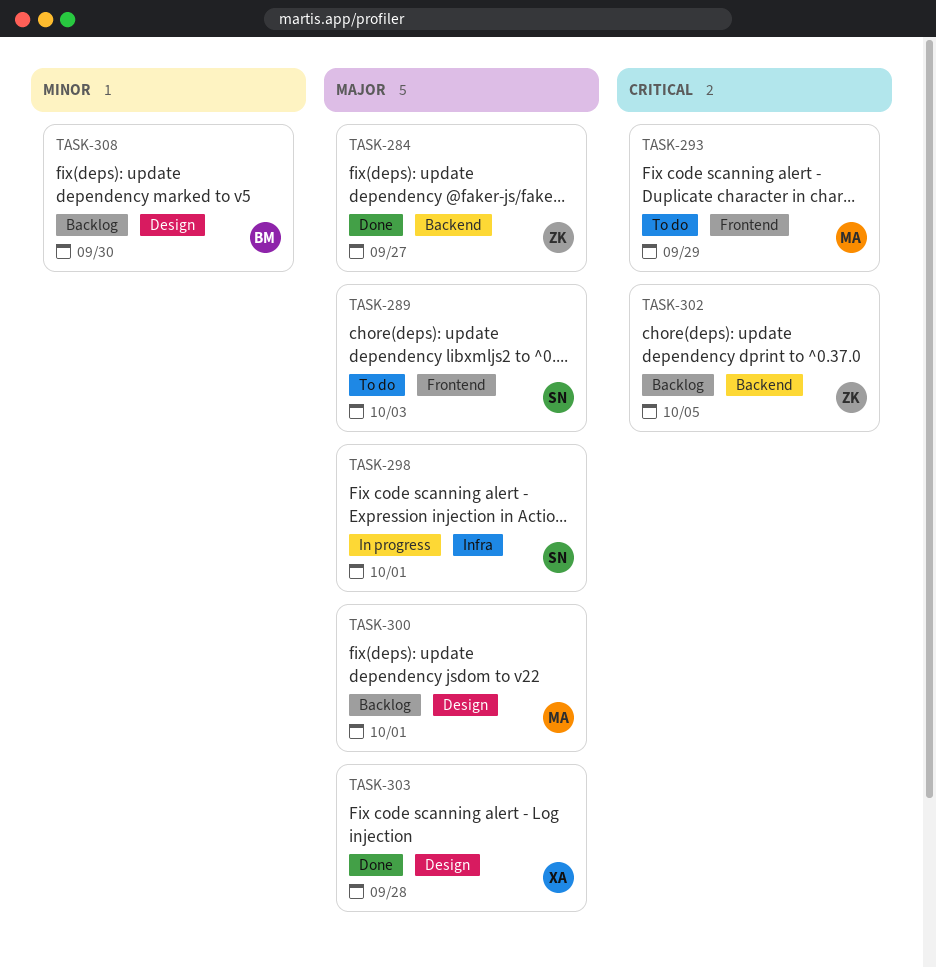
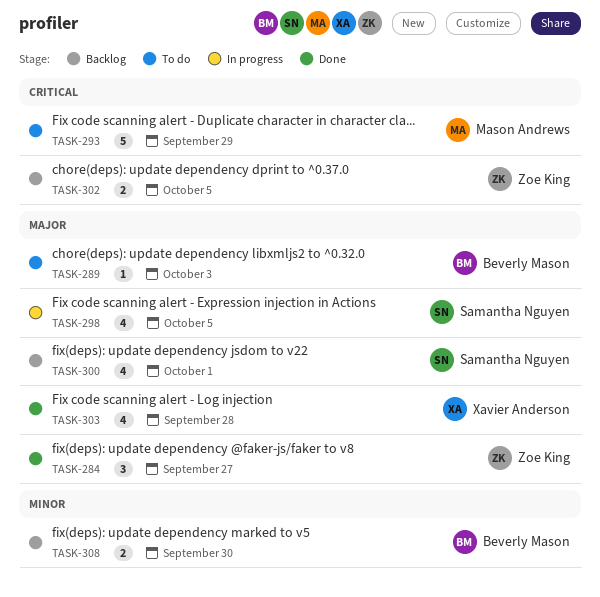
TASK-289, owner: Samantha Nguyen -> Beverly Mason
TASK-298, due: Oct 1 -> Oct 5
TASK-300, owner: Mason Andrews -> Samantha Nguyen

